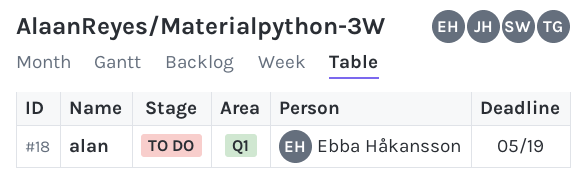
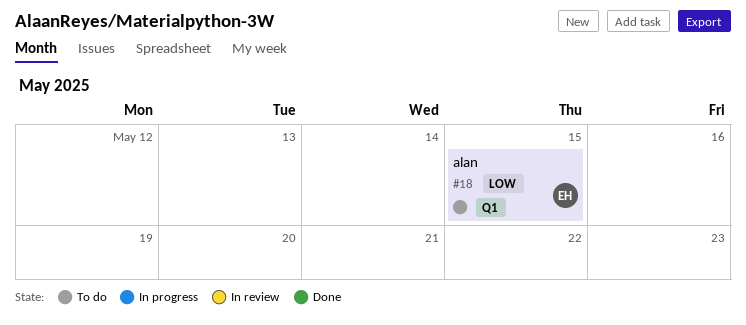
#18, due: May 19 -> May 15

